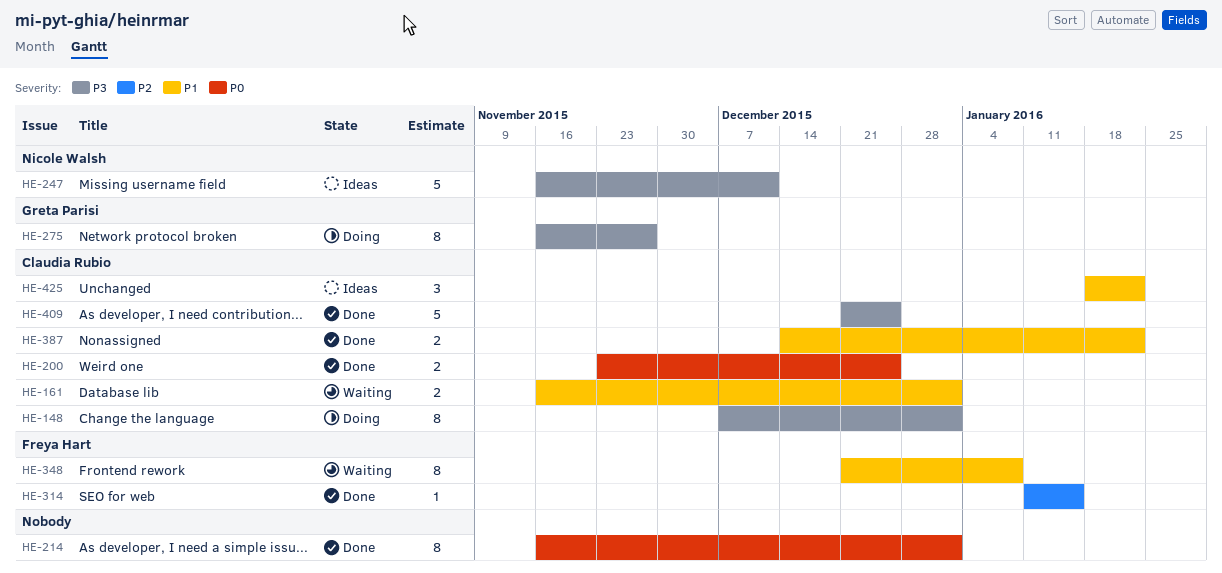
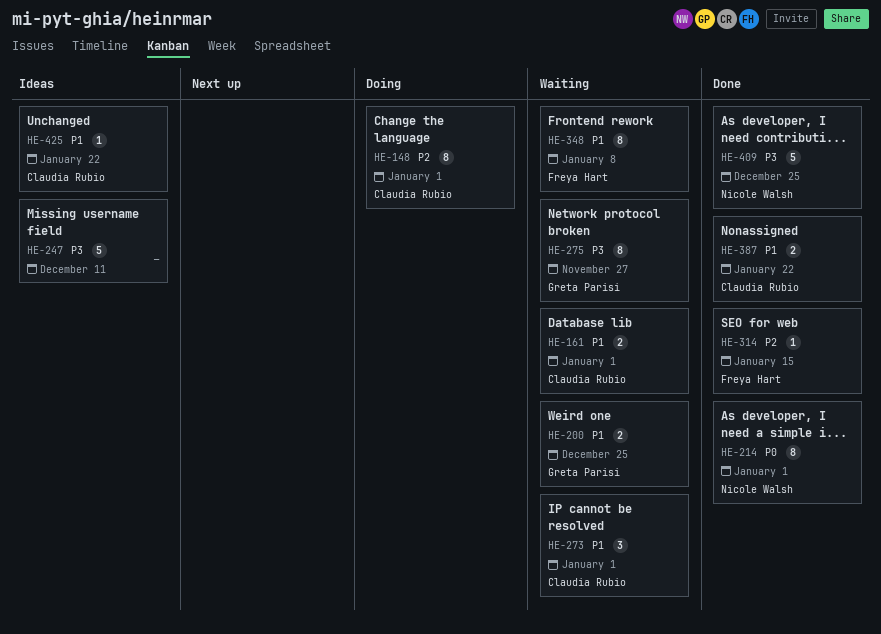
HE-148, priority: P3 -> P2
HE-200, status: Done -> Waiting
HE-200, owner: Claudia Rubio -> Greta Parisi
HE-200, priority: P0 -> P1
HE-214, owner: none -> Nicole Walsh
HE-247, owner: Nicole Walsh -> none
HE-273: none -> present
HE-275, status: Doing -> Waiting
HE-409, owner: Claudia Rubio -> Nicole Walsh
HE-425, estimate: 3 -> 1

